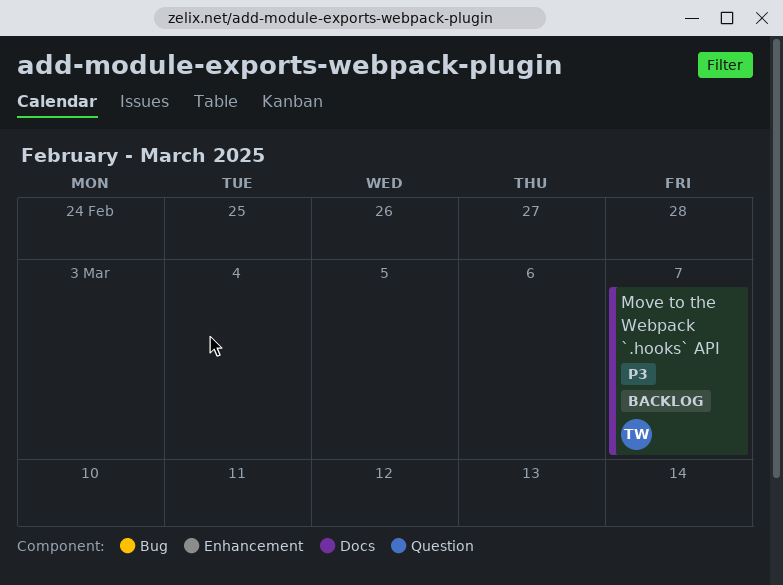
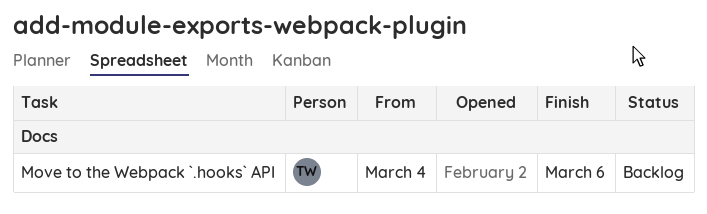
Move to the Webpack `.hooks` API, due: Mar 7 -> Mar 6

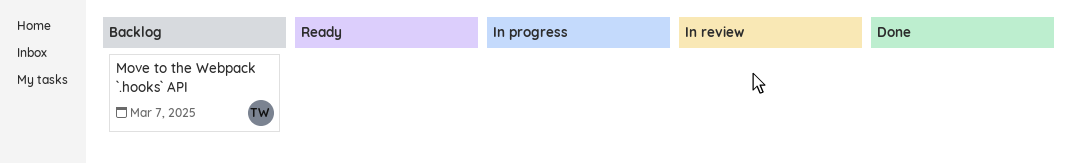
Move to the Webpack `.hooks` API, due: Mar 6 -> Mar 7

